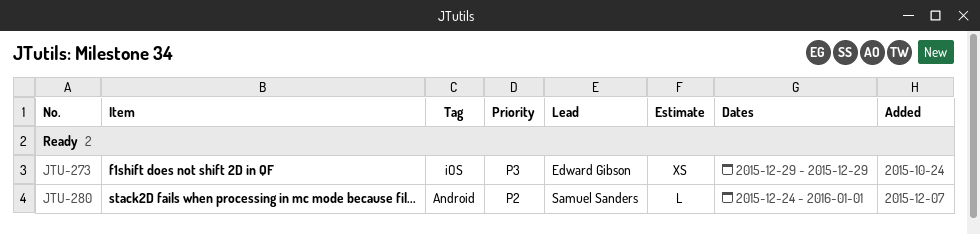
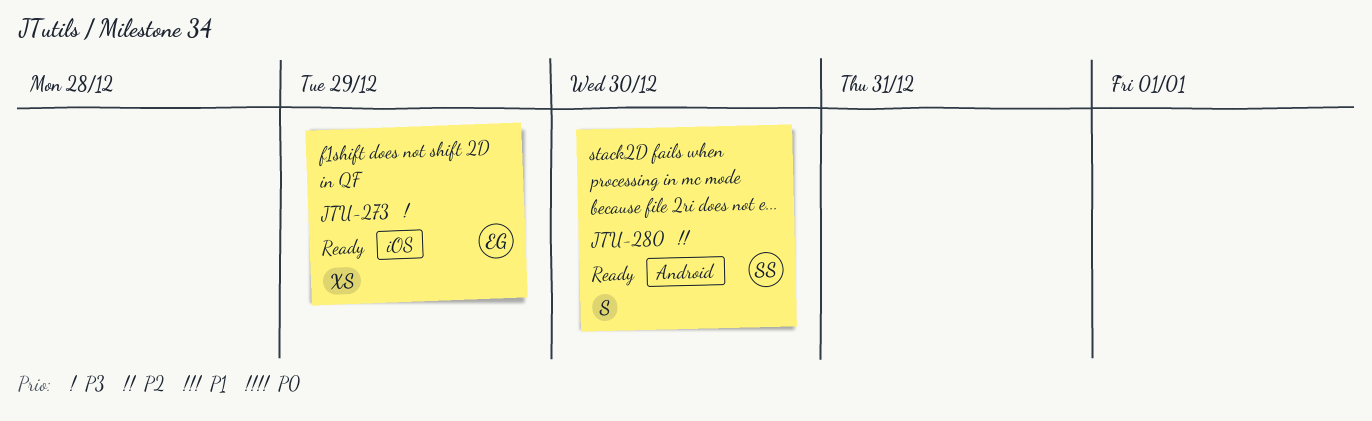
JTU-280, estimate: L -> S
JTU-280, due: Jan 1 -> Dec 30

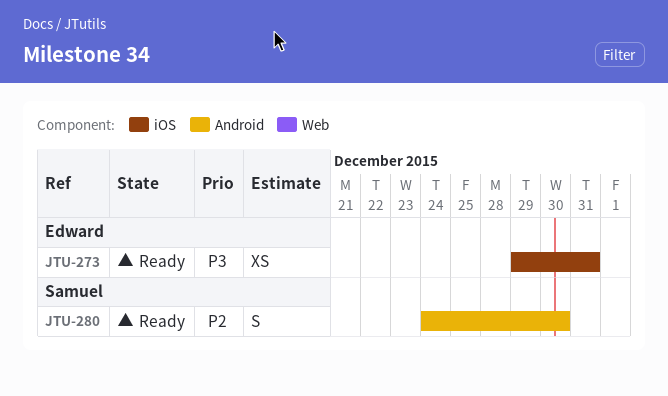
JTU-273, due: Dec 29 -> Dec 31

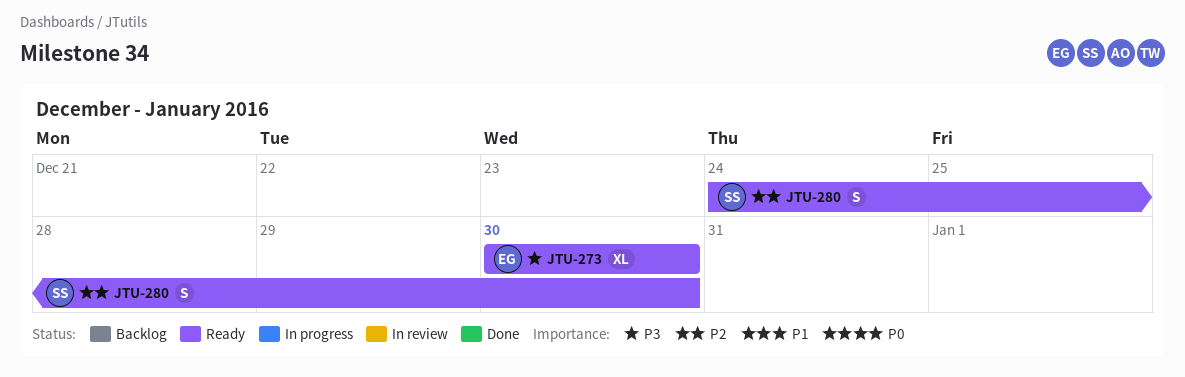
JTU-273, estimate: XS -> XL
JTU-273, start: Dec 29 -> Dec 30
JTU-273, due: Dec 31 -> Dec 30

